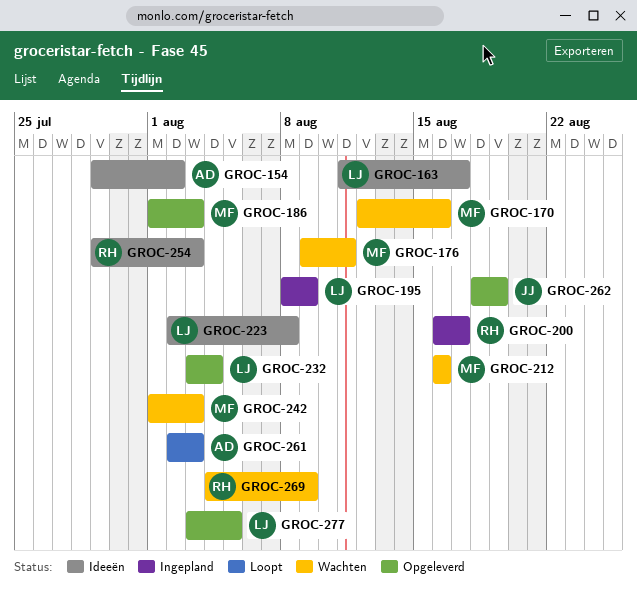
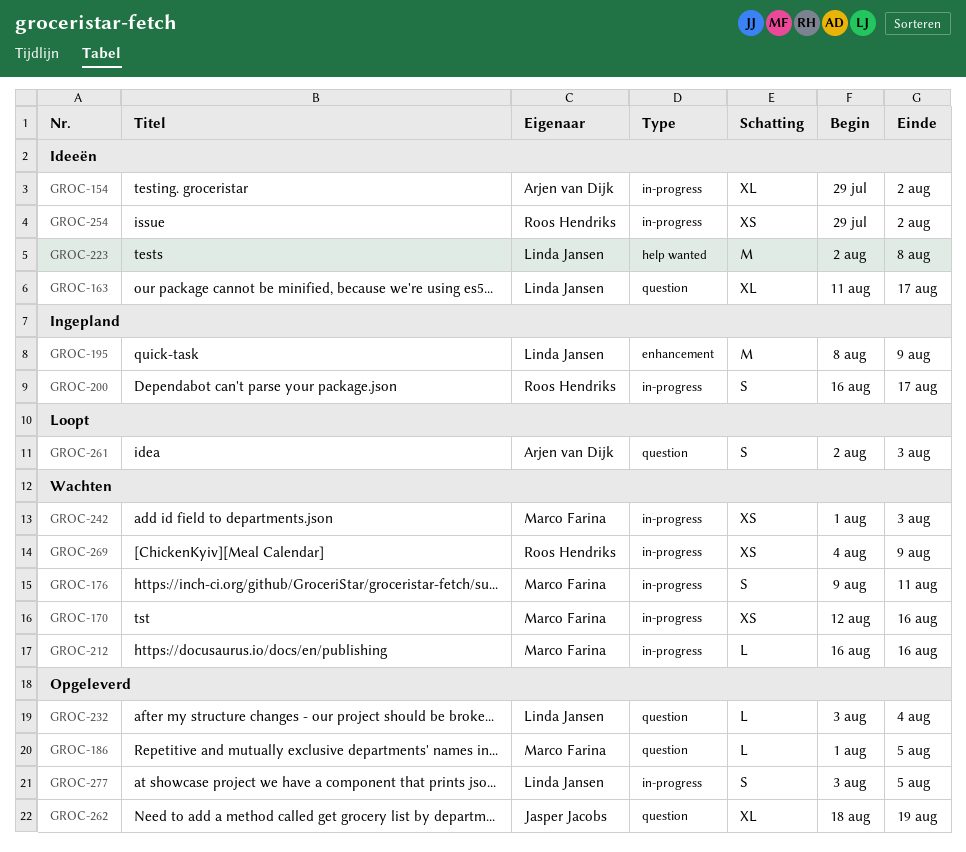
GROC-186, due: Aug 3 -> Aug 5
GROC-254, due: Aug 3 -> Aug 2

